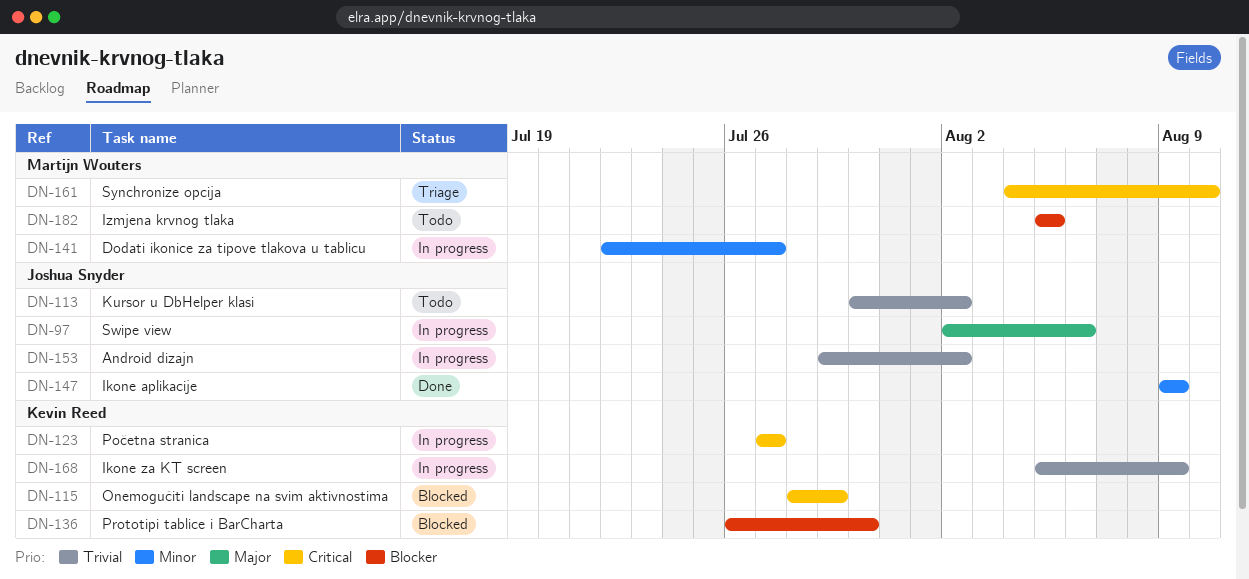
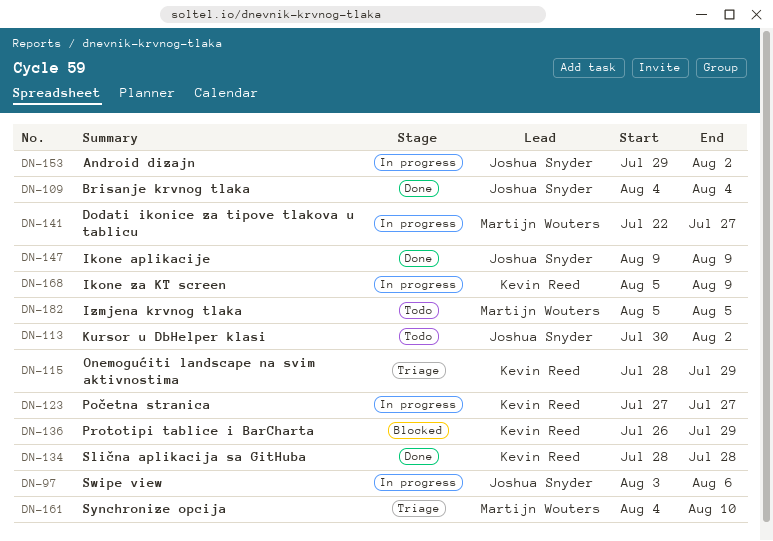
DN-97, start: Aug 2 -> Aug 3
DN-109: none -> present
DN-115, status: Blocked -> Triage
DN-134: none -> present
DN-136, due: Jul 30 -> Jul 29

